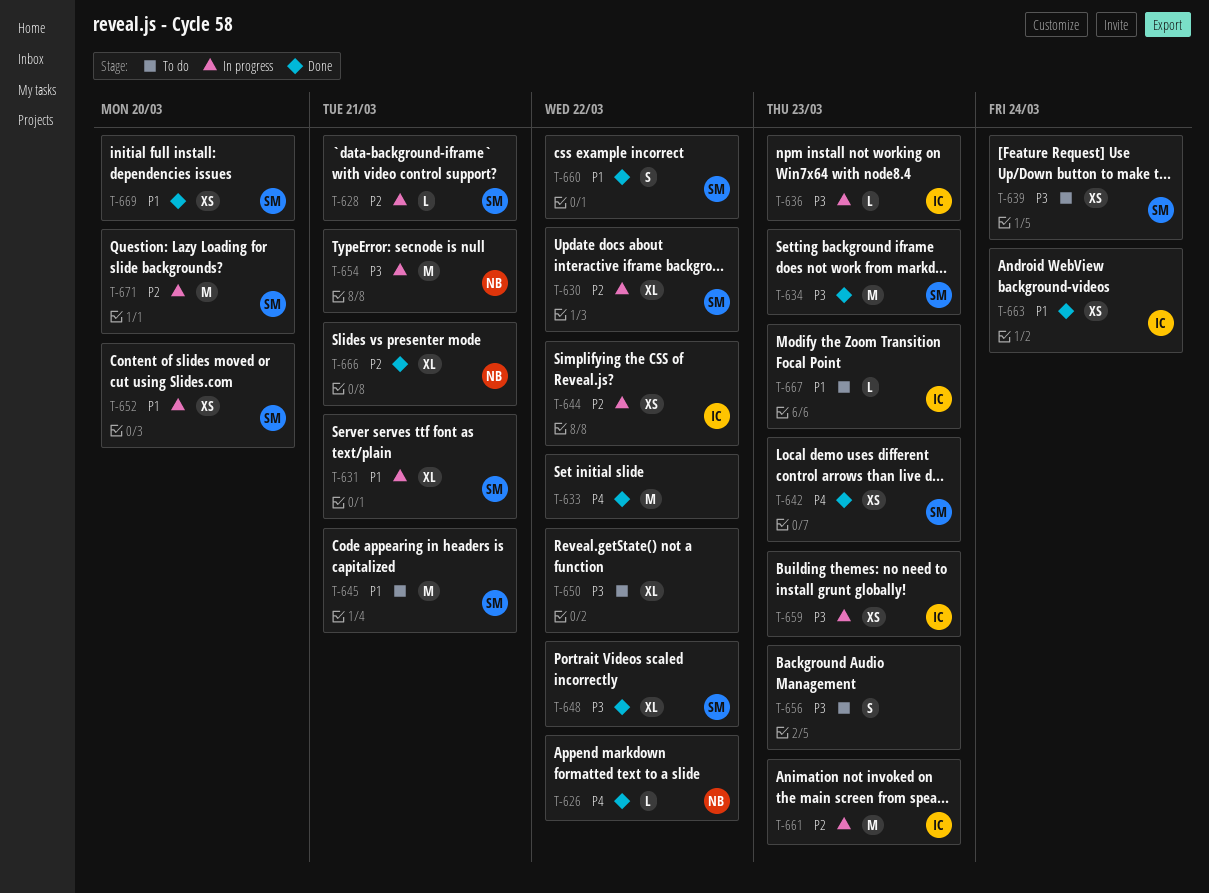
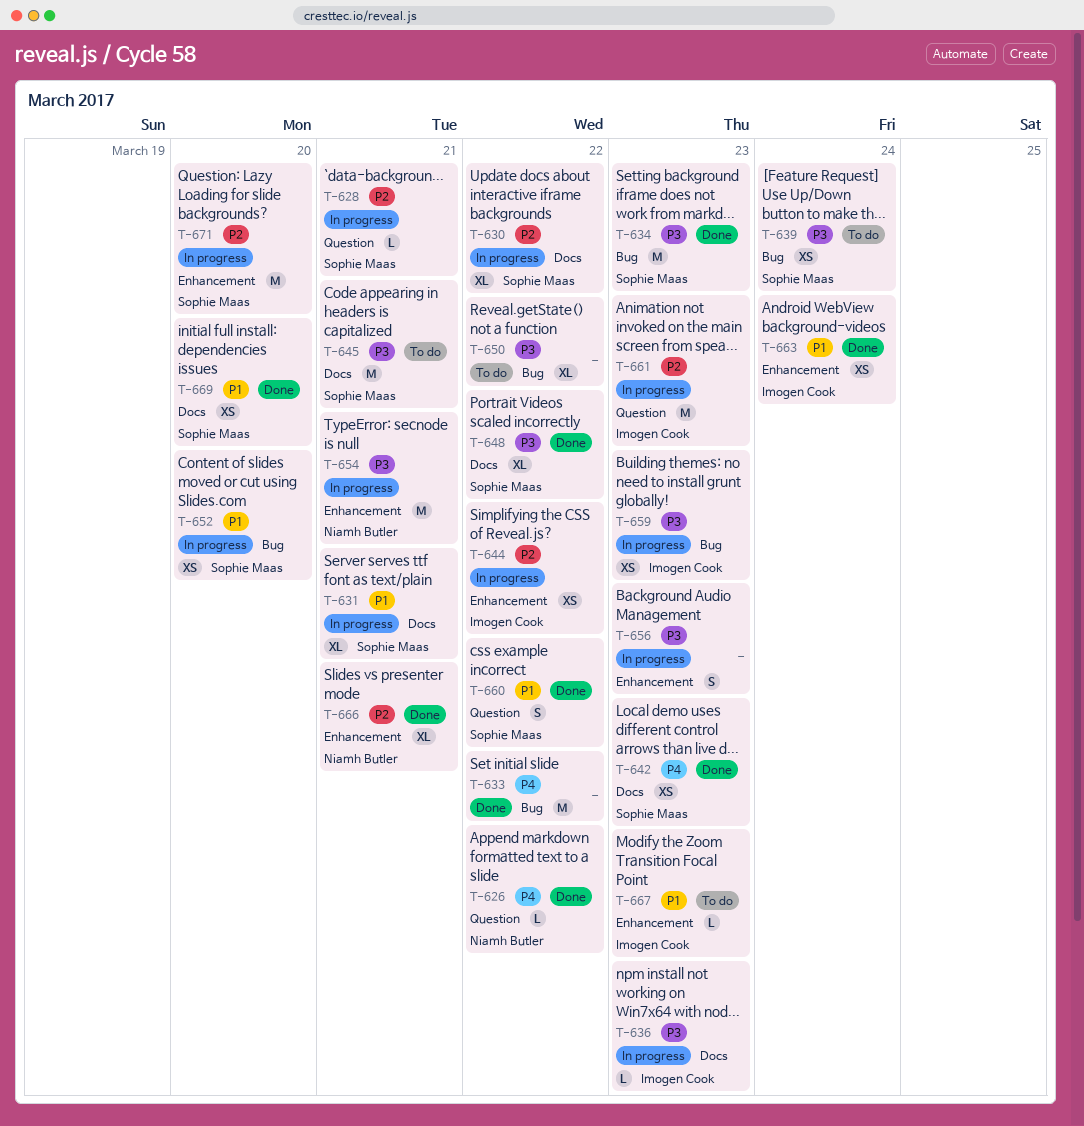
T-645, priority: P1 -> P3
T-656, status: To do -> In progress

